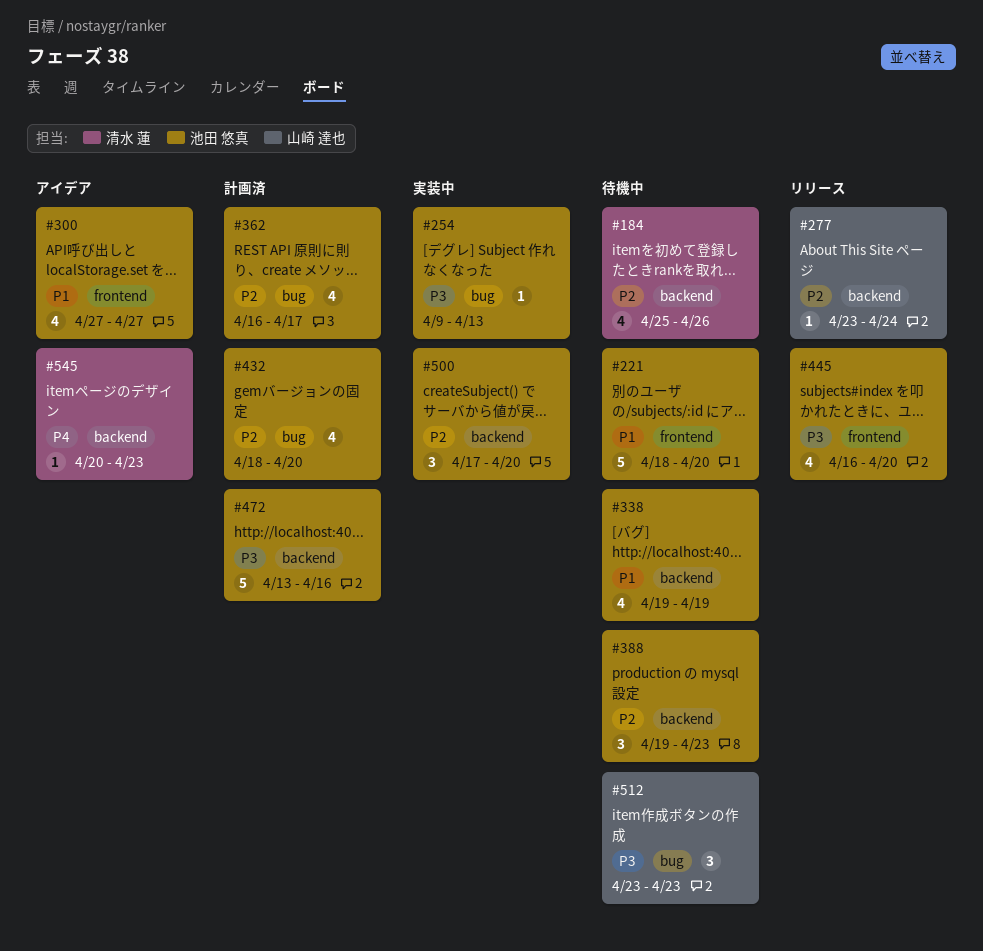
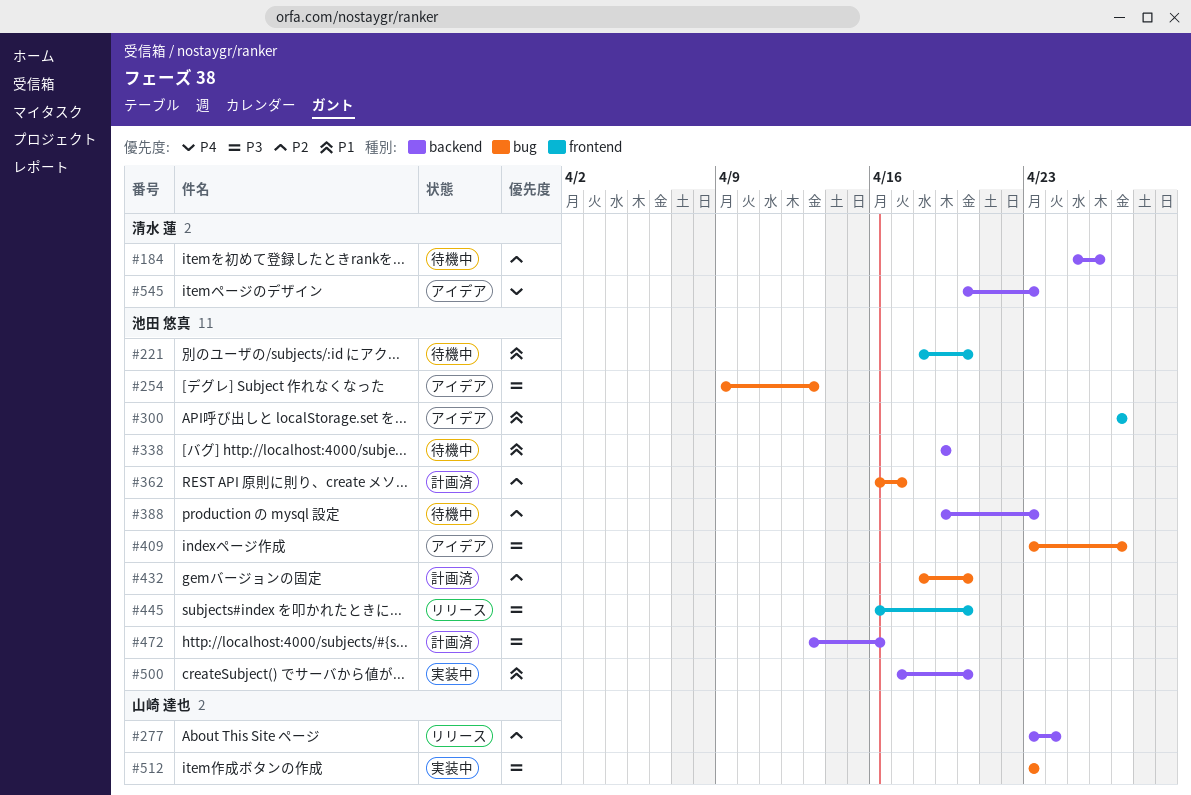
#254, status: 実装中 -> アイデア
#409: none -> present
#500, priority: P2 -> P1
#512, status: 待機中 -> 実装中

